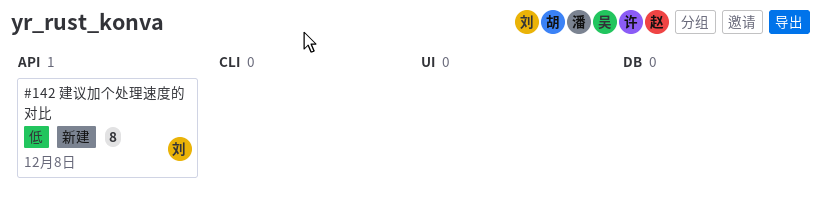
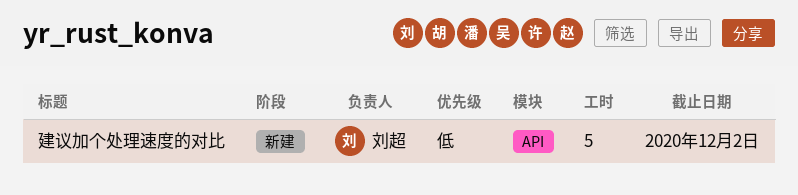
建议加个处理速度的对比, estimate: 8 -> 5
建议加个处理速度的对比, due: Dec 8 -> Dec 2

